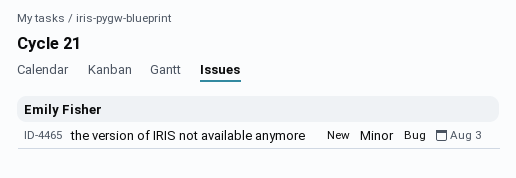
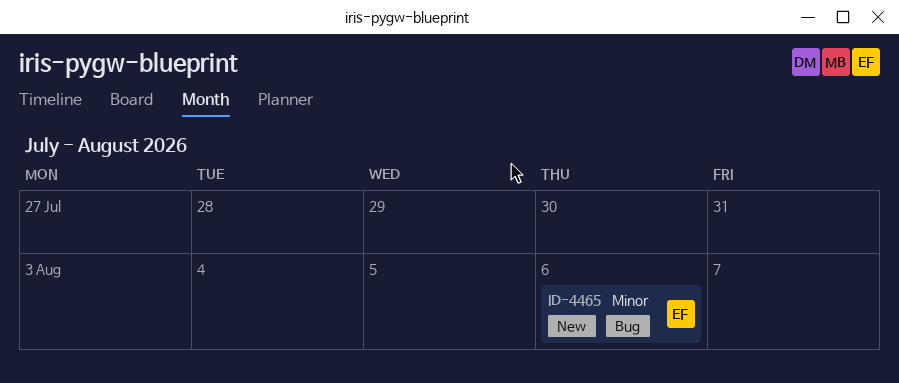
ID-4465, due: Aug 3 -> Aug 6

